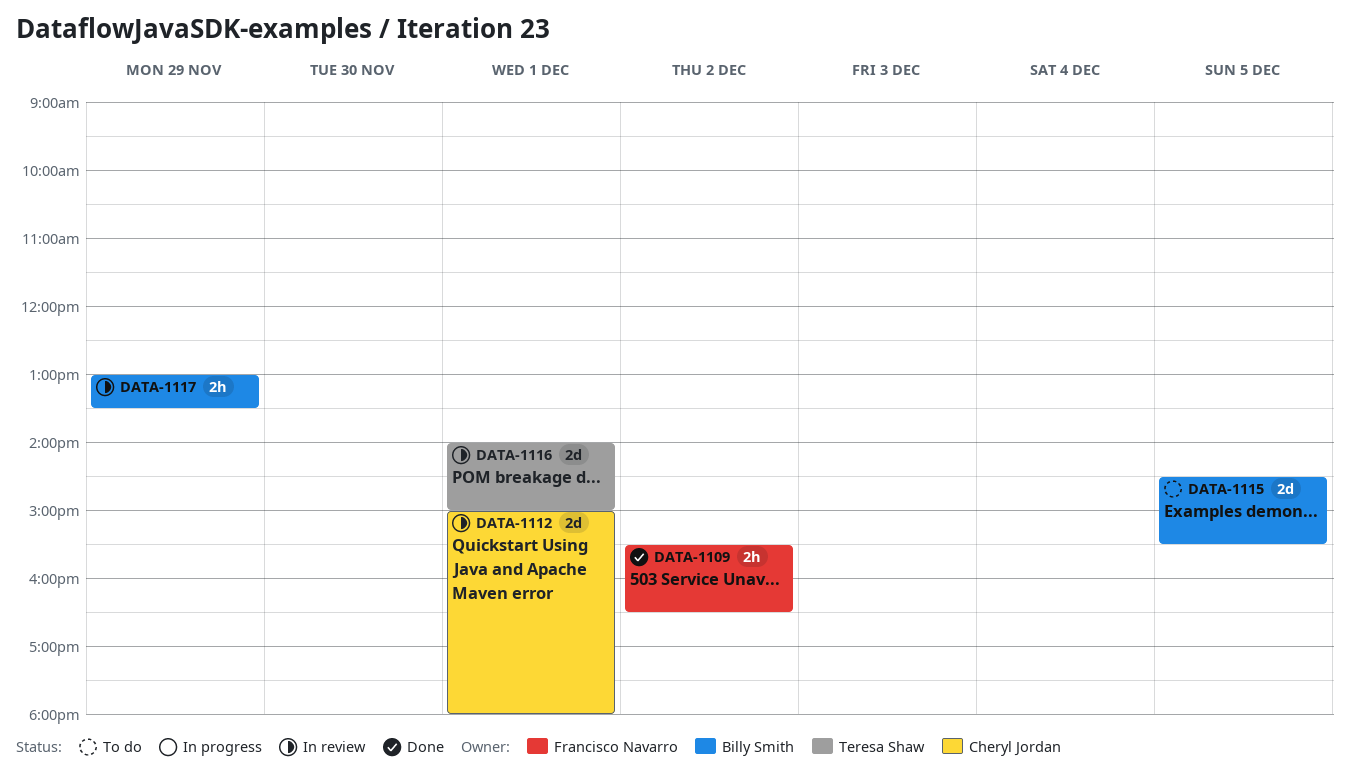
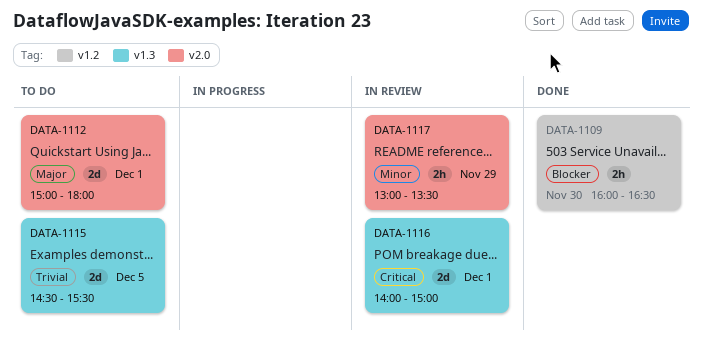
DATA-1109, day: Dec 2 -> Nov 30
DATA-1109, begins: 15:30 -> 16:00
DATA-1112, status: In review -> To do

